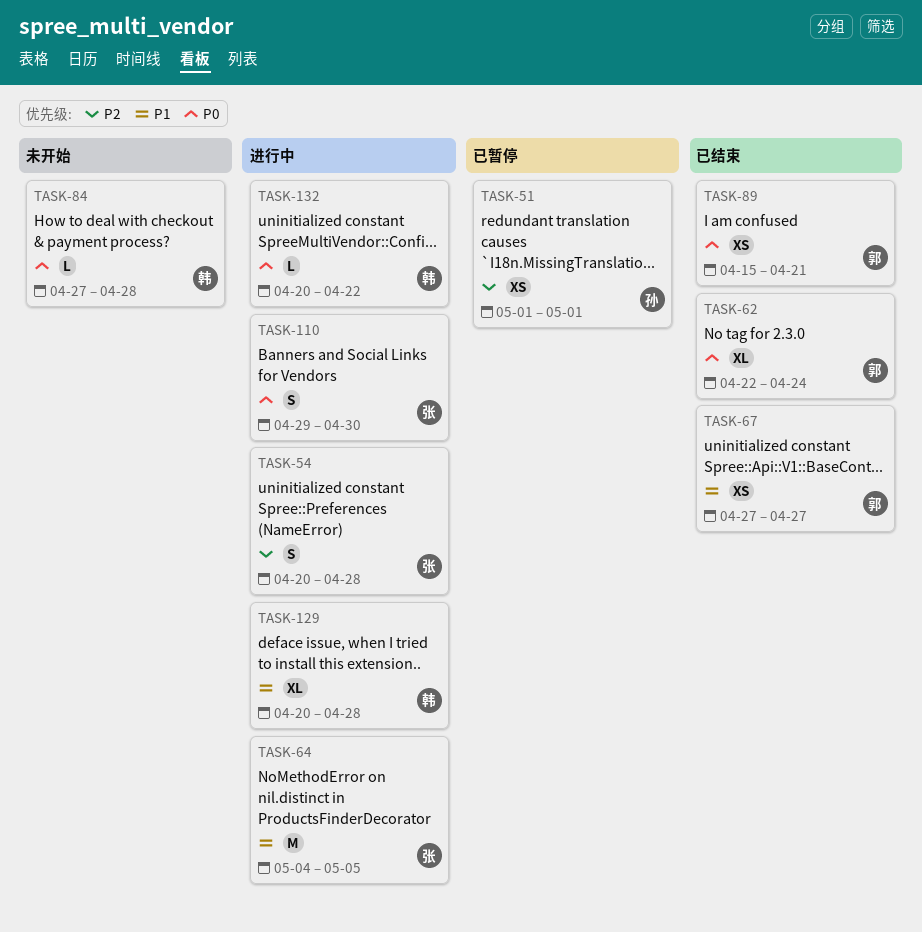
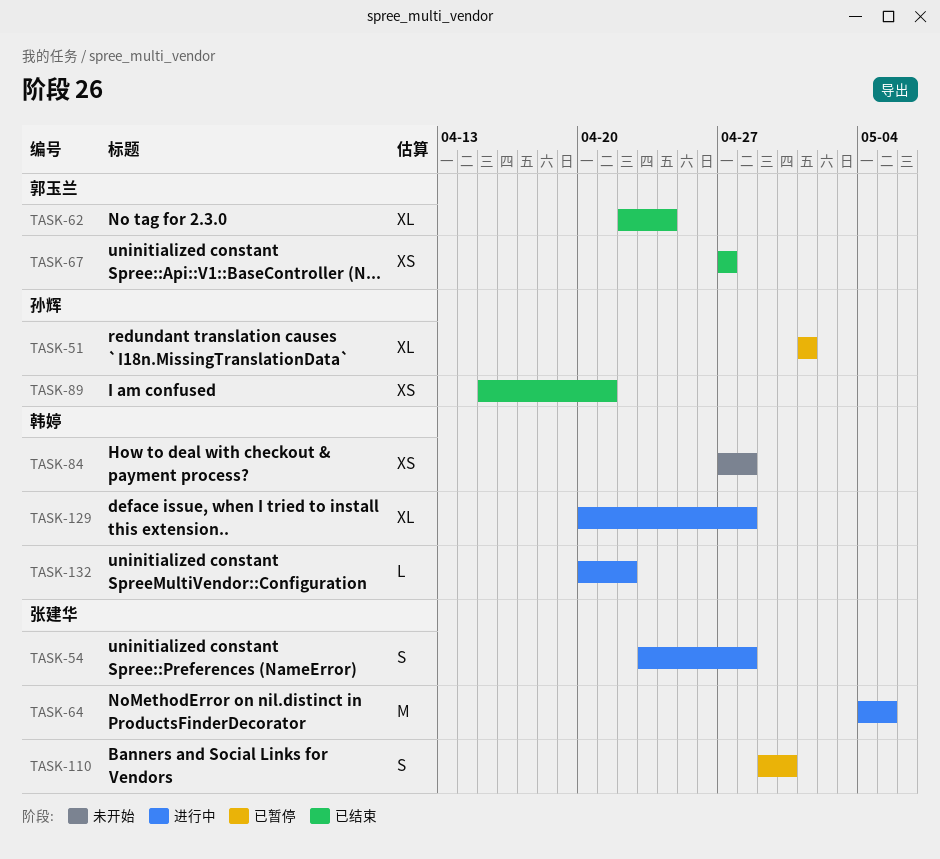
TASK-51, estimate: XS -> XL
TASK-54, start: Apr 20 -> Apr 23
TASK-84, estimate: L -> XS
TASK-89, owner: 郭玉兰 -> 孙辉
TASK-110, status: 进行中 -> 已暂停

